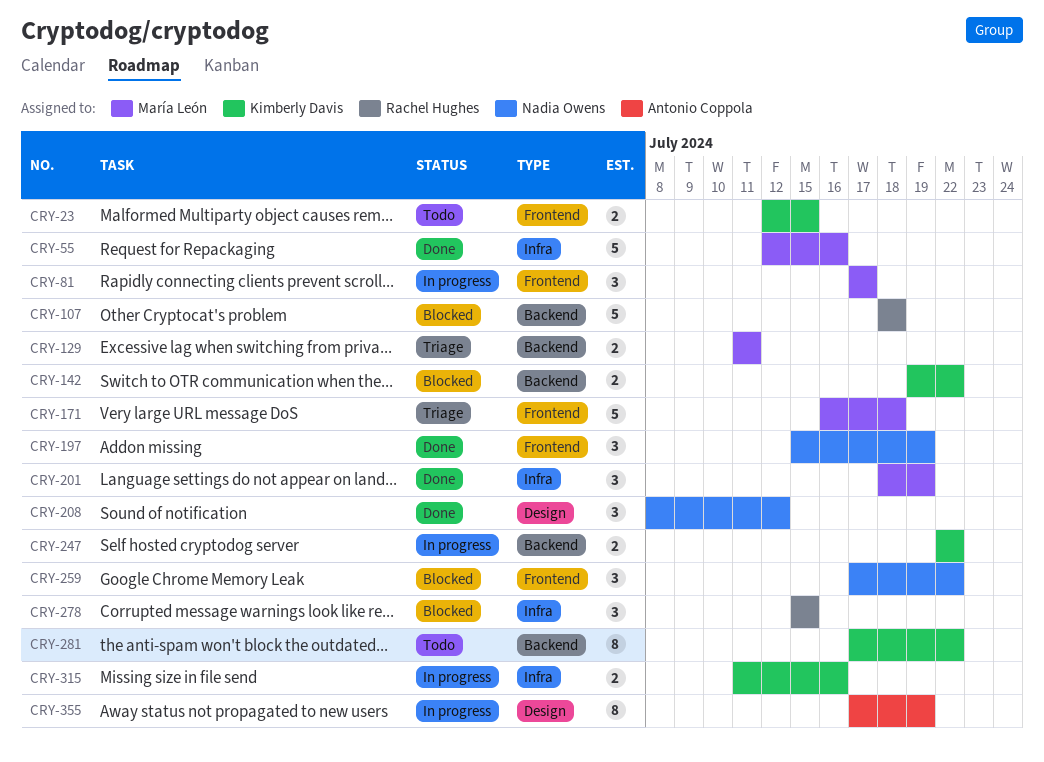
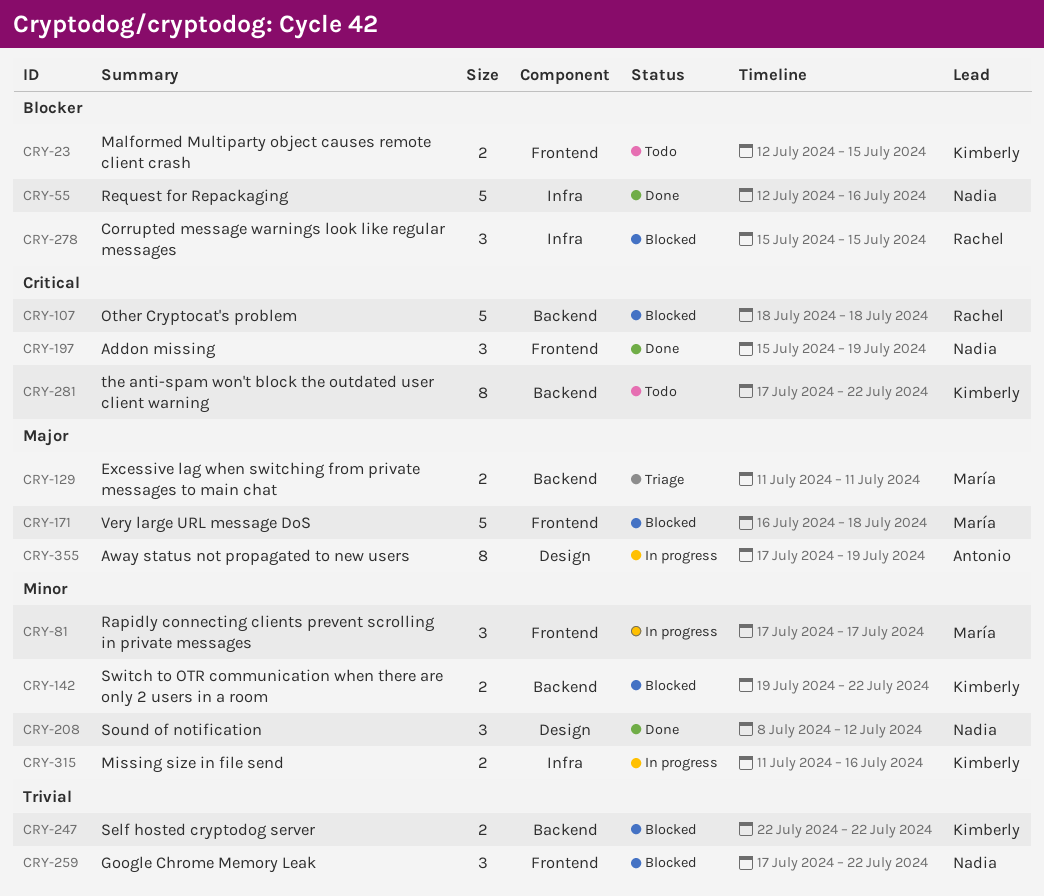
CRY-55, owner: María León -> Nadia Owens
CRY-171, status: Triage -> Blocked
CRY-201: present -> none
CRY-247, status: In progress -> Blocked

